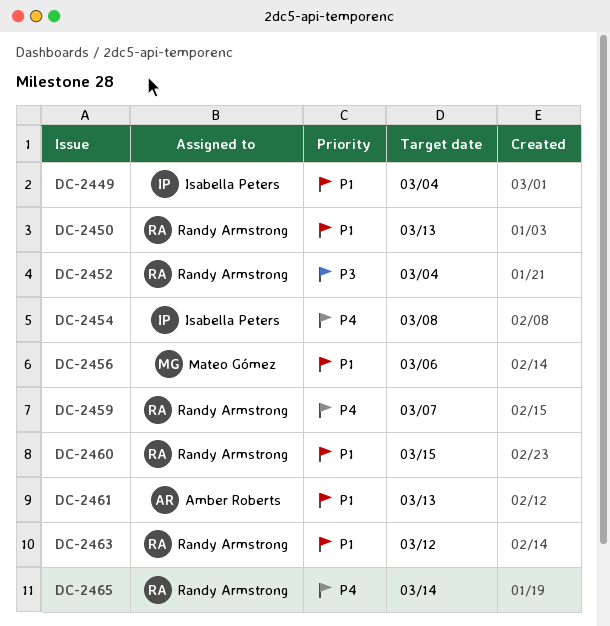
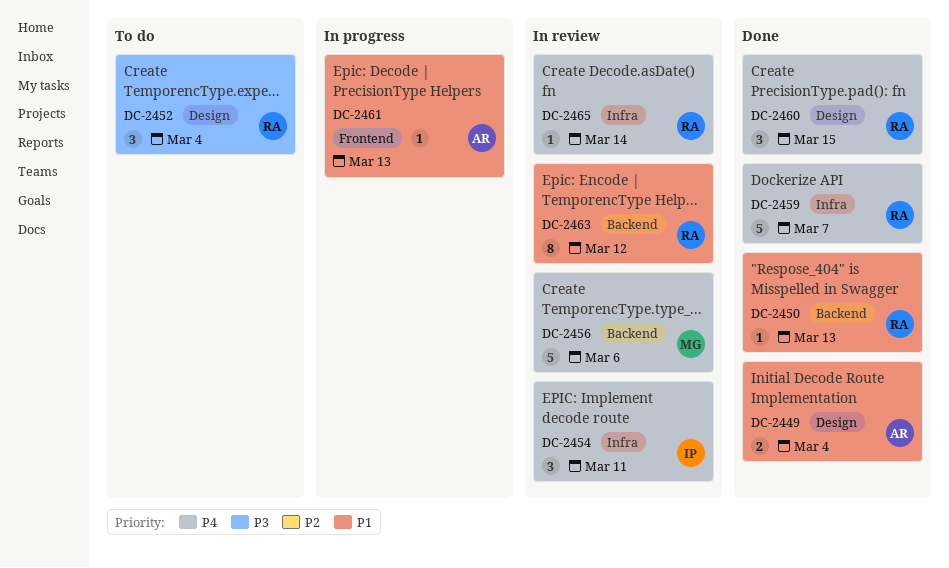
DC-2449, owner: Isabella Peters -> Amber Roberts
DC-2454, due: Mar 8 -> Mar 11
DC-2456, priority: P1 -> P4
DC-2460, priority: P1 -> P4

